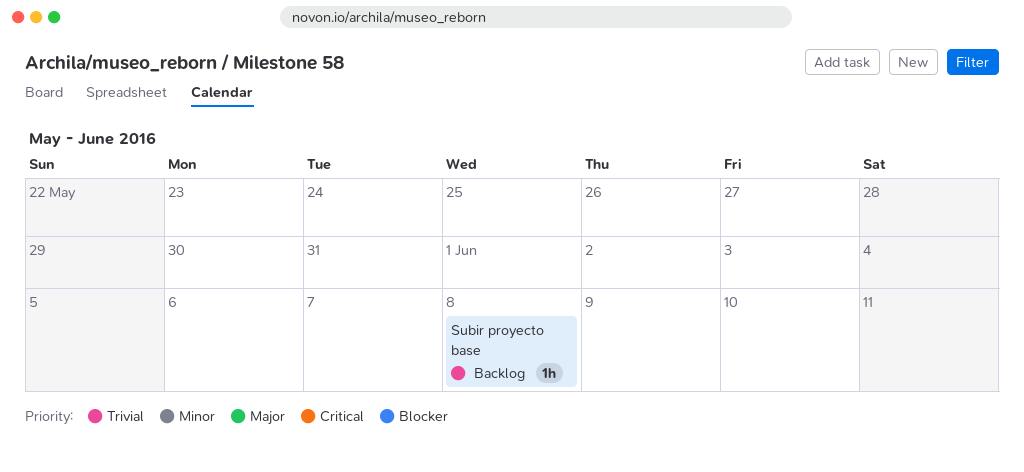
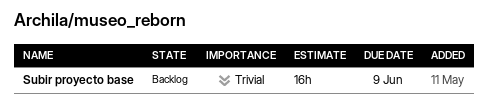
Subir proyecto base, estimate: 1h -> 16h
Subir proyecto base, due: Jun 8 -> Jun 9

